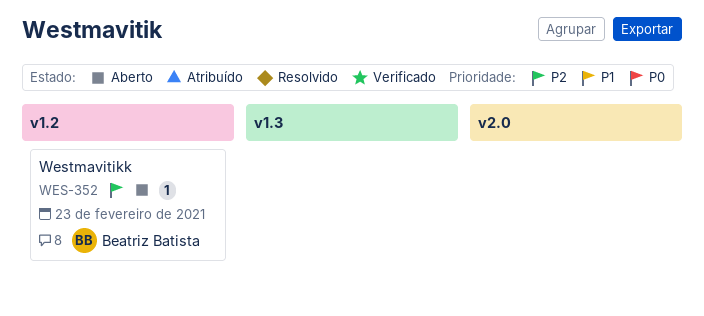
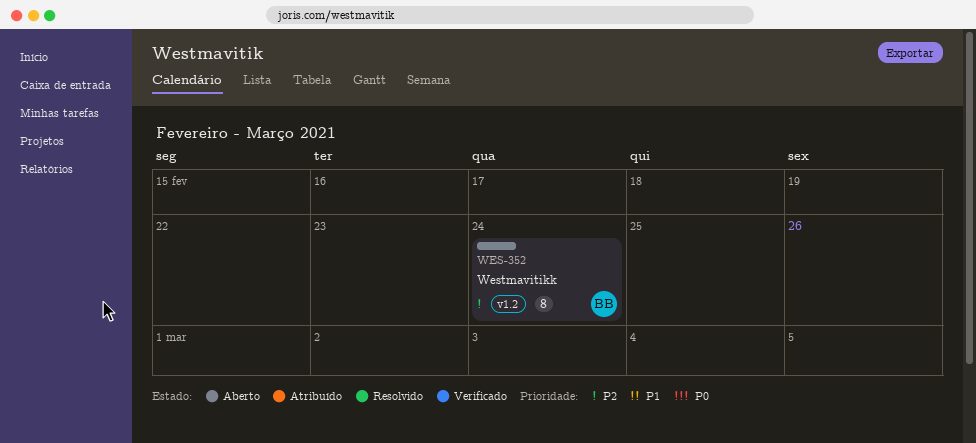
WES-352, estimate: 1 -> 8
WES-352, due: Feb 23 -> Feb 24

